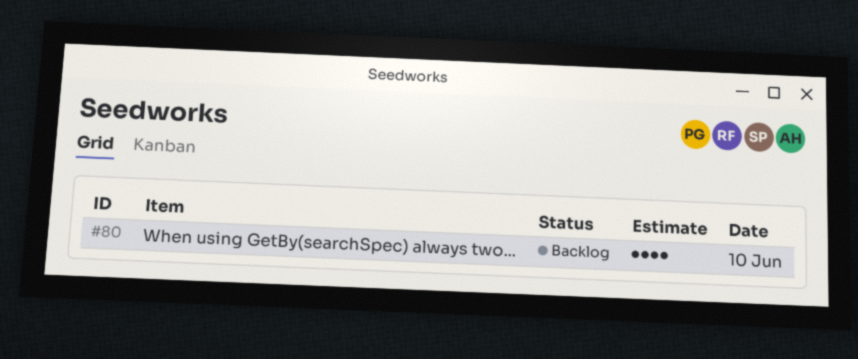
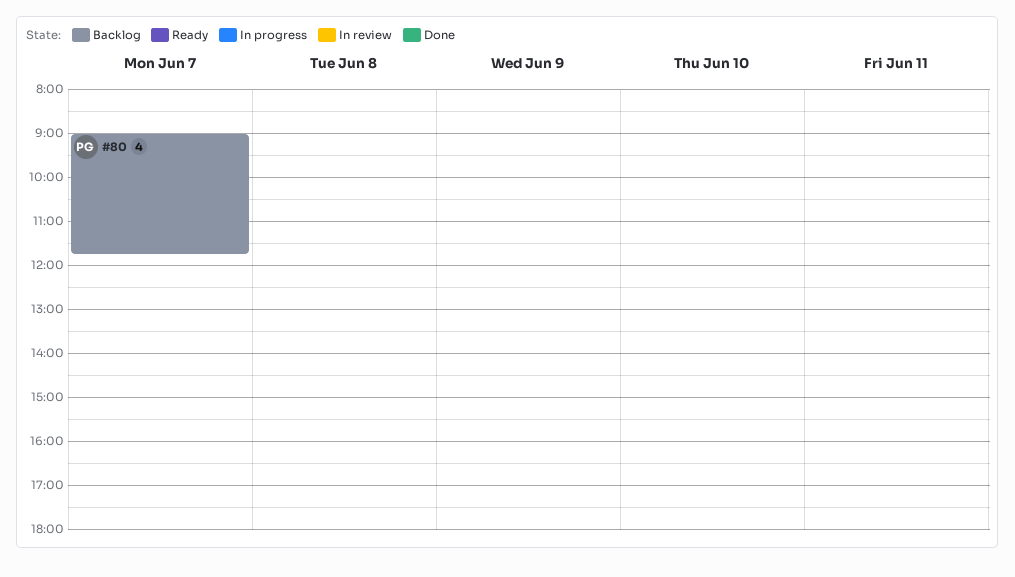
#80, day: Jun 10 -> Jun 7

